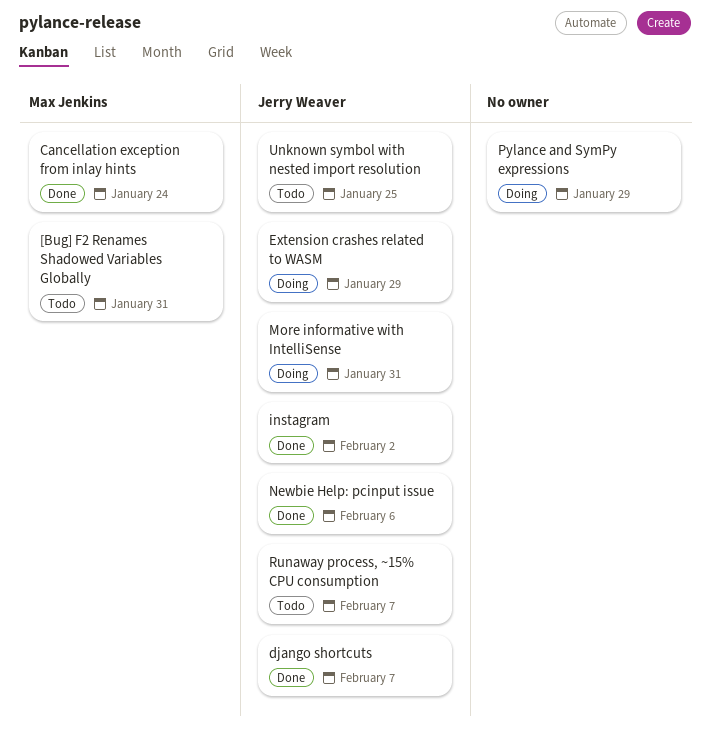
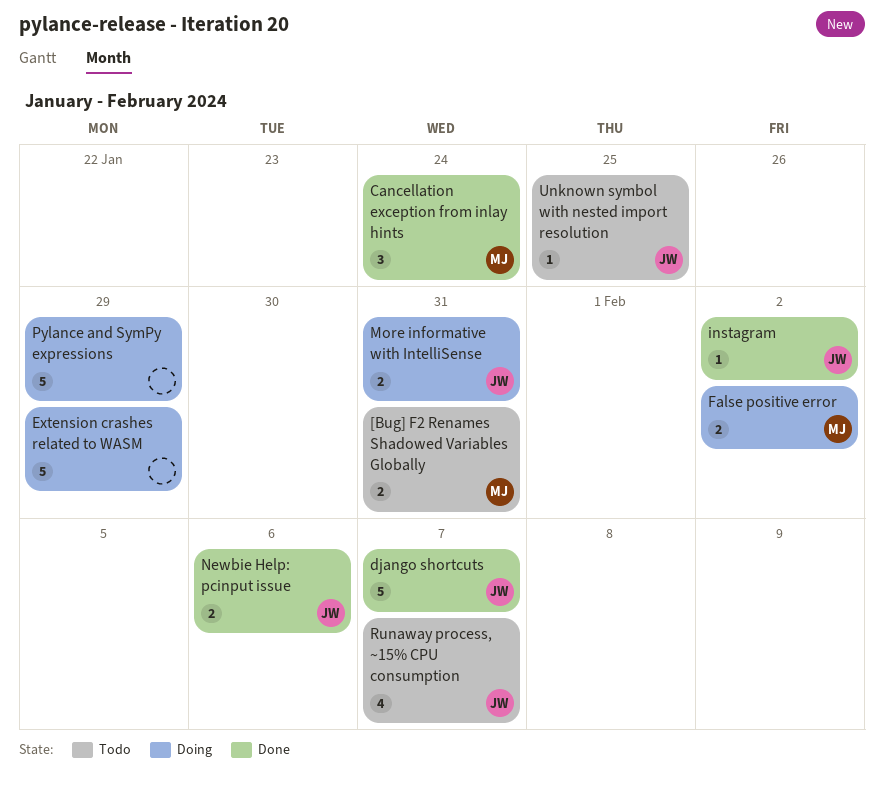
Extension crashes related to WASM, owner: Jerry Weaver -> none
False positive error: none -> present

